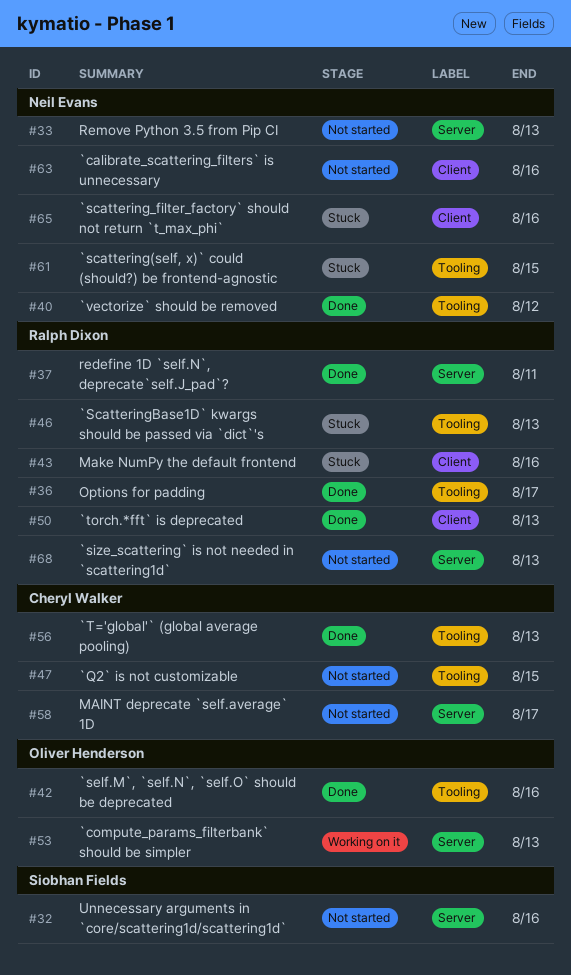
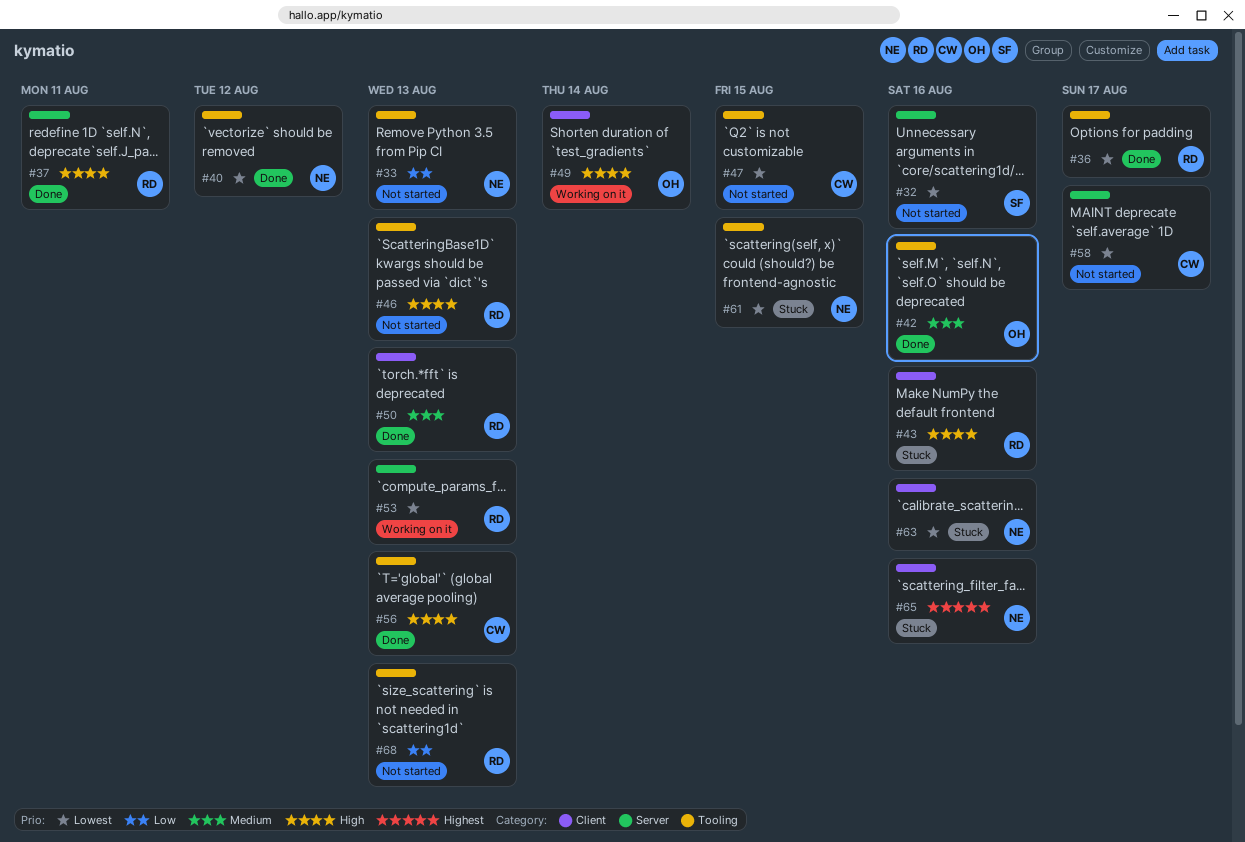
#33, label: Server -> Tooling
#46, status: Stuck -> Not started
#49: none -> present
#53, owner: Oliver Henderson -> Ralph Dixon
#63, status: Not started -> Stuck
#68, label: Server -> Tooling

